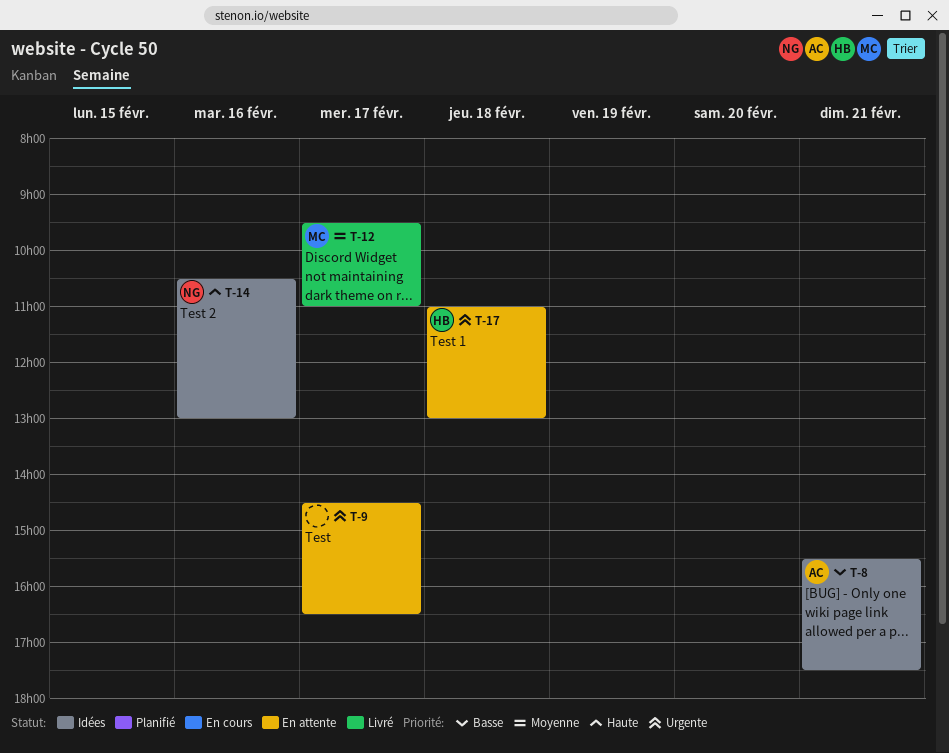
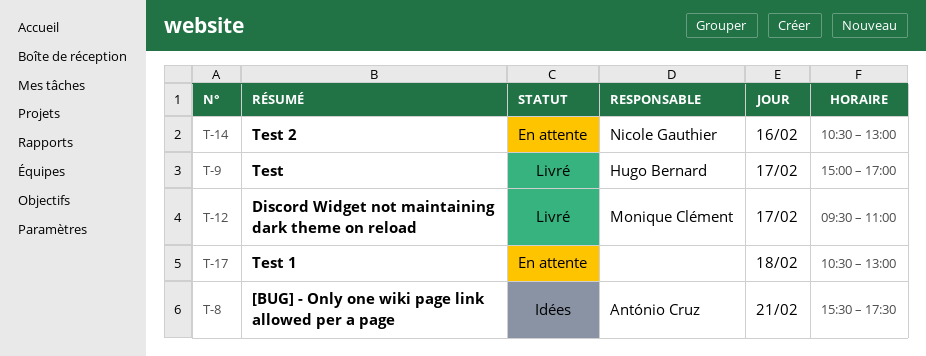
T-9, status: En attente -> Livré
T-9, owner: none -> Hugo Bernard
T-9, begins: 14:30 -> 15:00
T-9, ends: 16:30 -> 17:00
T-14, status: Idées -> En attente
T-17, owner: Hugo Bernard -> none
T-17, begins: 11:00 -> 10:30

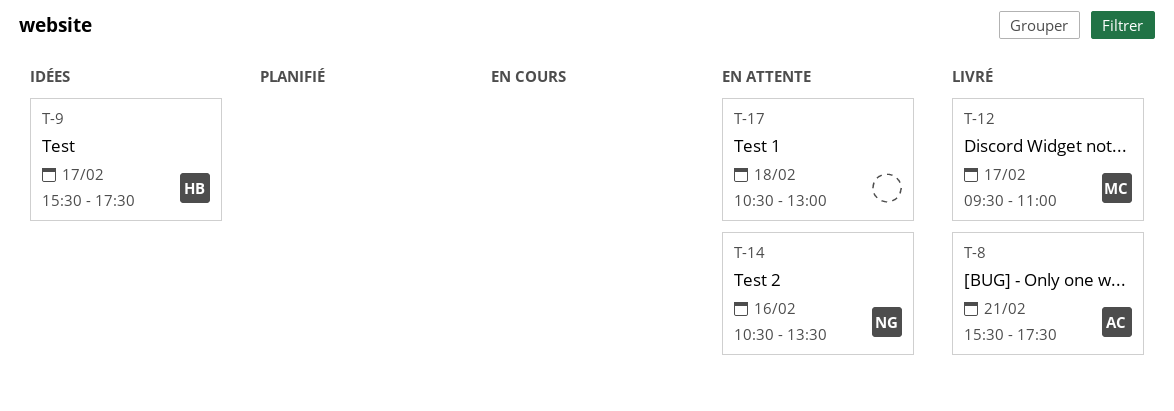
T-8, status: Idées -> Livré
T-9, status: Livré -> Idées
T-9, begins: 15:00 -> 15:30
T-9, ends: 17:00 -> 17:30
T-14, ends: 13:00 -> 13:30

